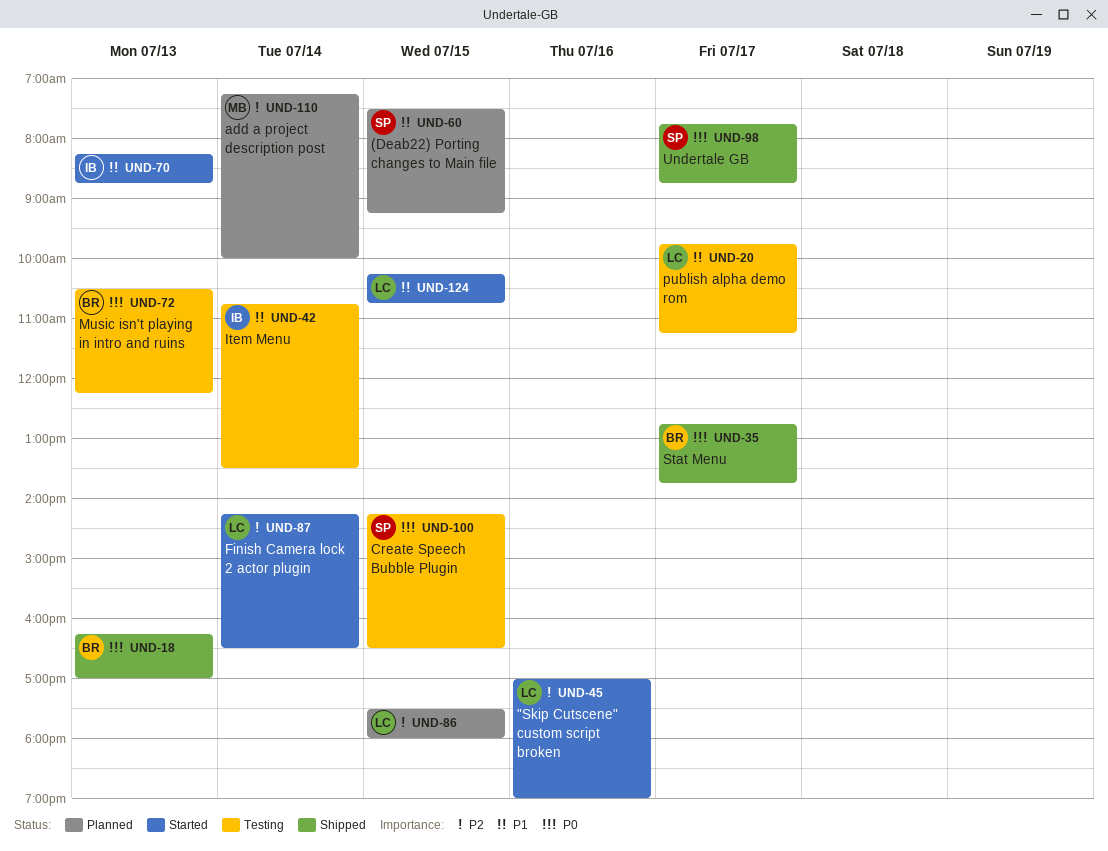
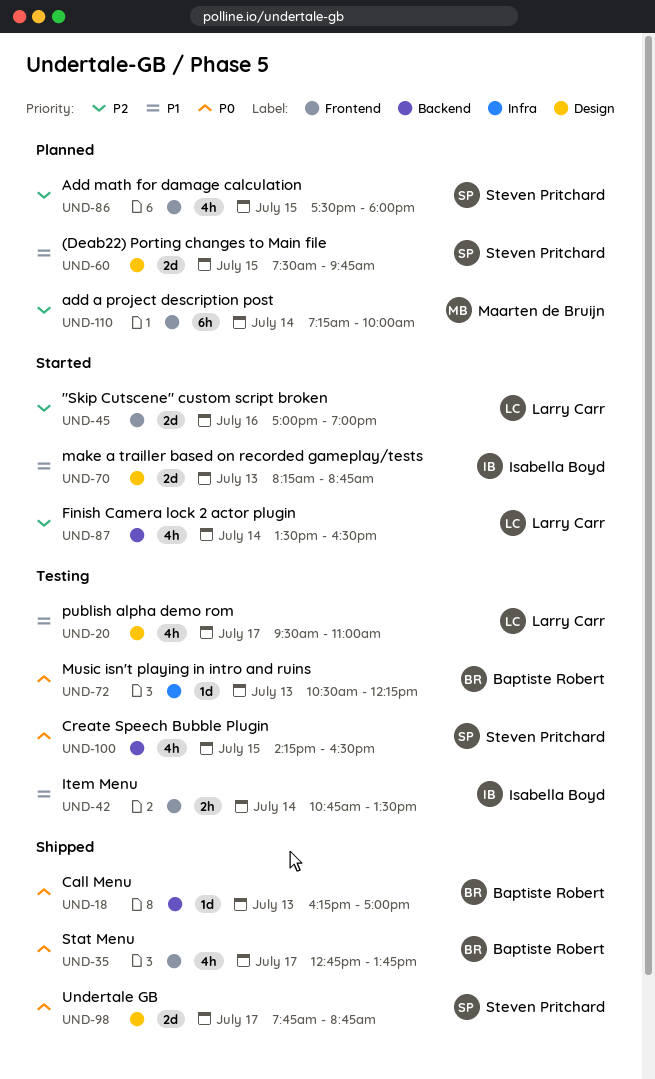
UND-20, begins: 09:45 -> 09:30
UND-20, ends: 11:15 -> 11:00
UND-60, ends: 09:15 -> 09:45
UND-86, owner: Larry Carr -> Steven Pritchard
UND-87, begins: 14:15 -> 13:30
UND-124: present -> none

